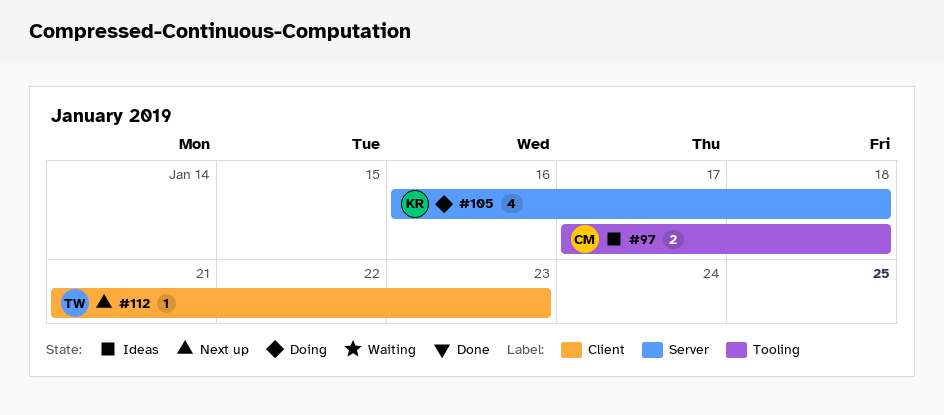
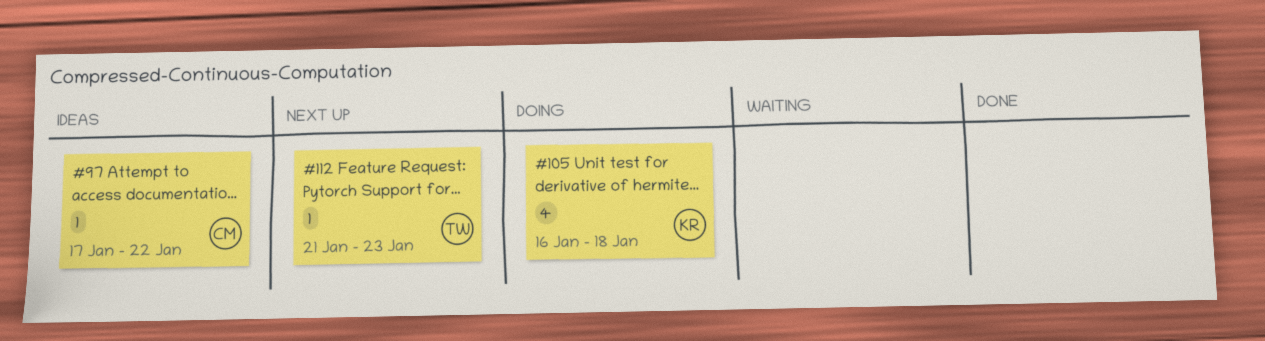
#97, estimate: 2 -> 1
#97, due: Jan 18 -> Jan 22

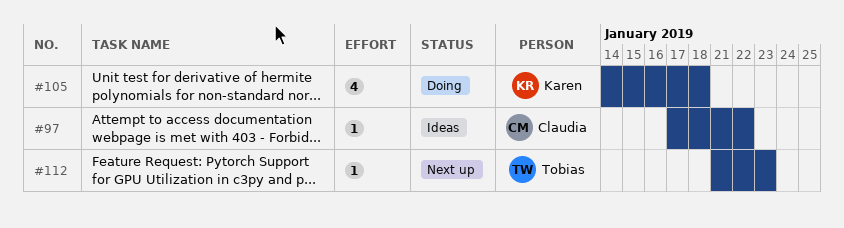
#105, start: Jan 16 -> Jan 14

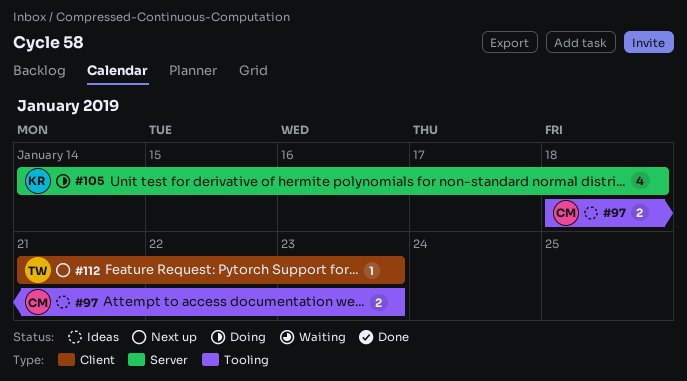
#97, estimate: 1 -> 2
#97, start: Jan 17 -> Jan 18
#97, due: Jan 22 -> Jan 23

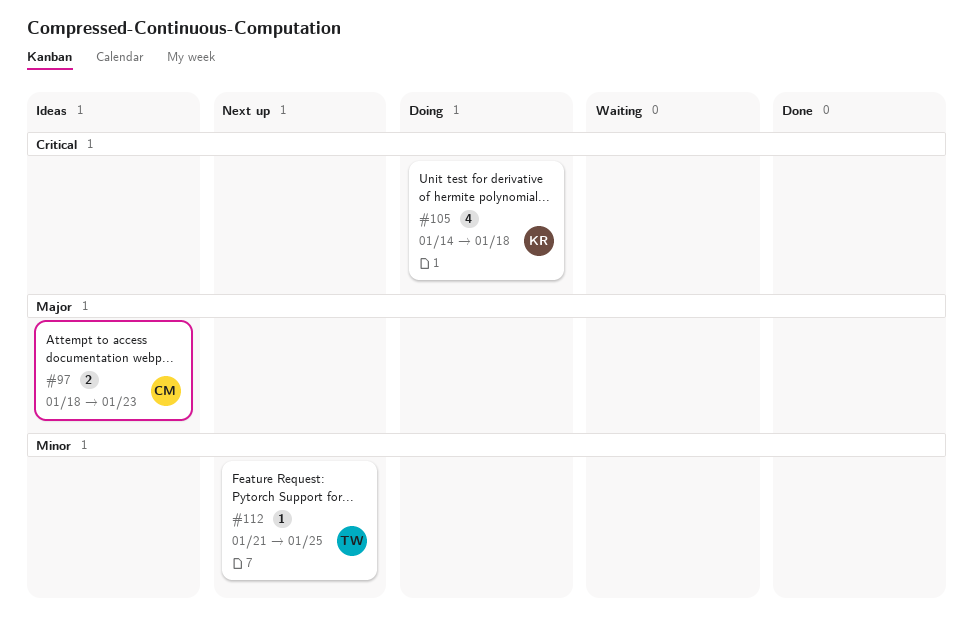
#112, due: Jan 23 -> Jan 25

